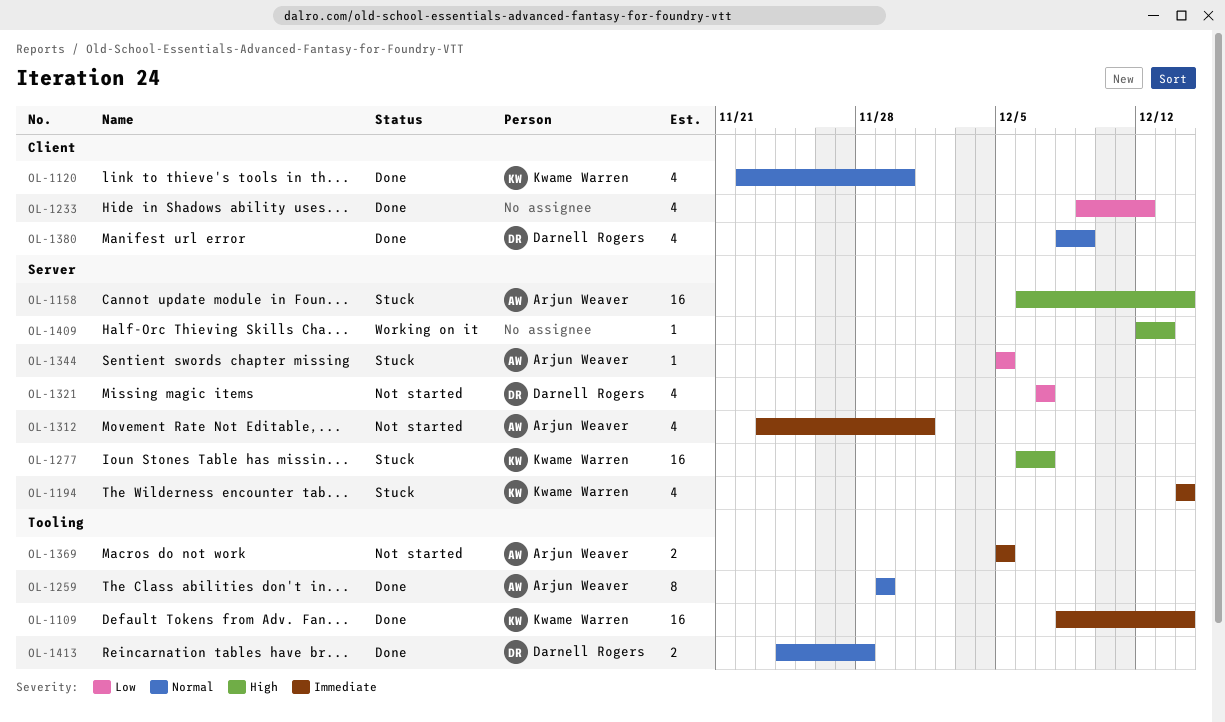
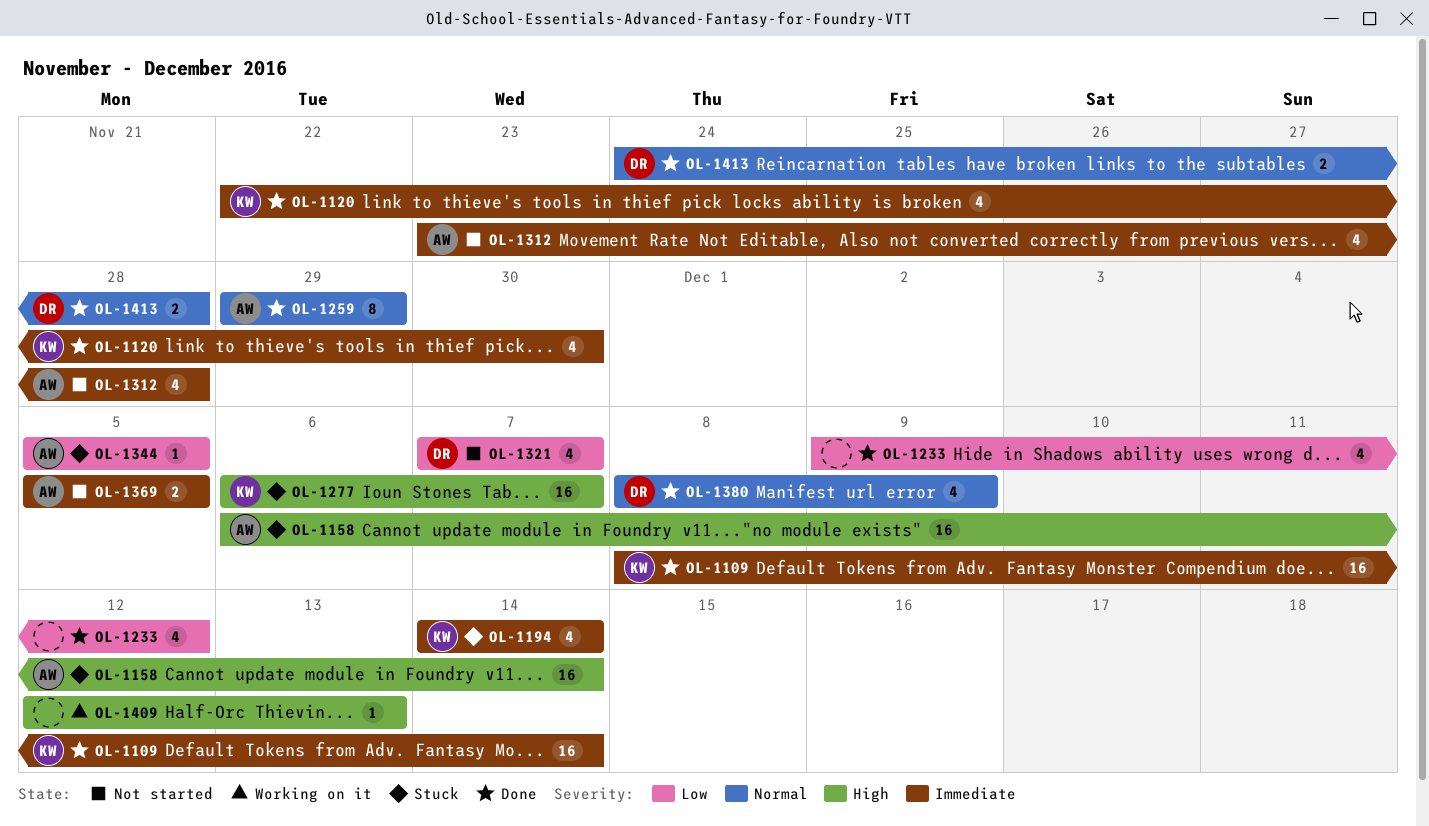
OL-1120, priority: Normal -> Immediate
OL-1312, due: Dec 1 -> Nov 28

